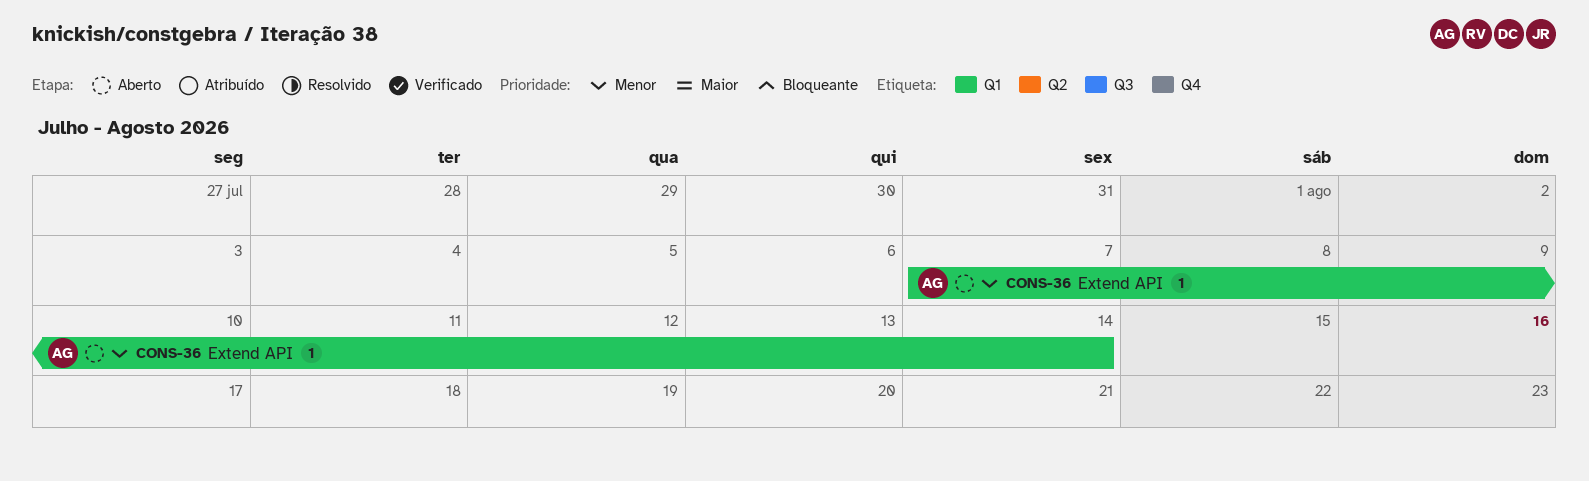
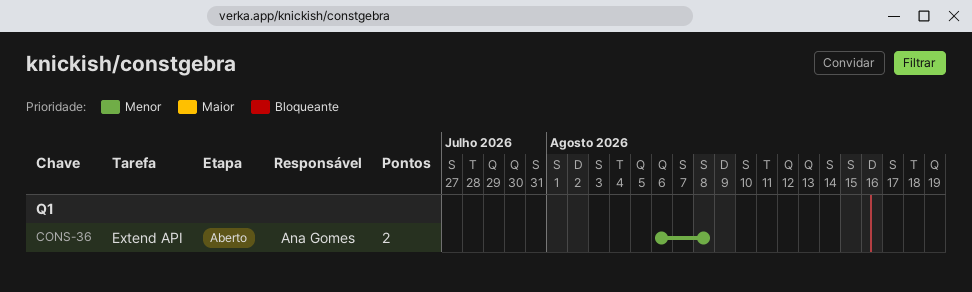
CONS-36, estimate: 1 -> 2
CONS-36, start: Aug 7 -> Aug 6
CONS-36, due: Aug 14 -> Aug 8

